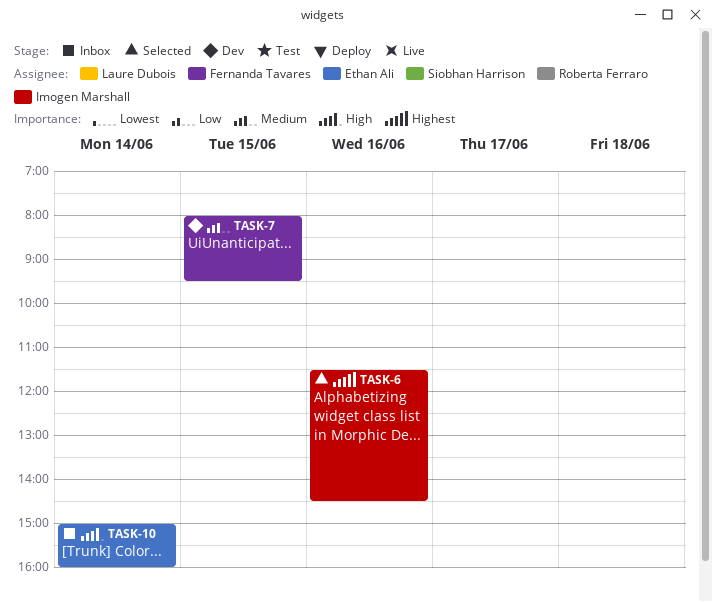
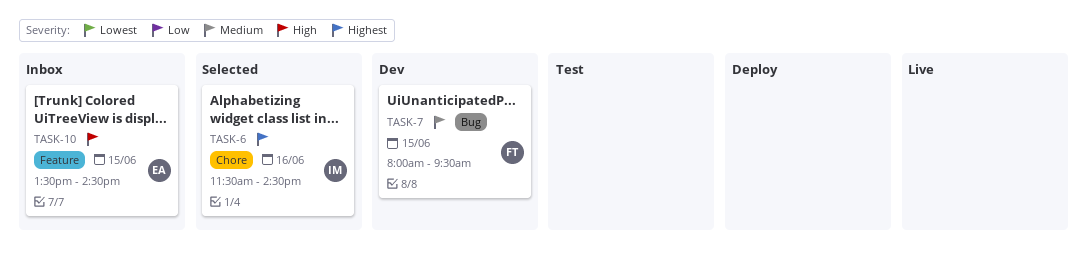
TASK-10, day: Jun 14 -> Jun 15
TASK-10, begins: 15:00 -> 13:30
TASK-10, ends: 16:00 -> 14:30

